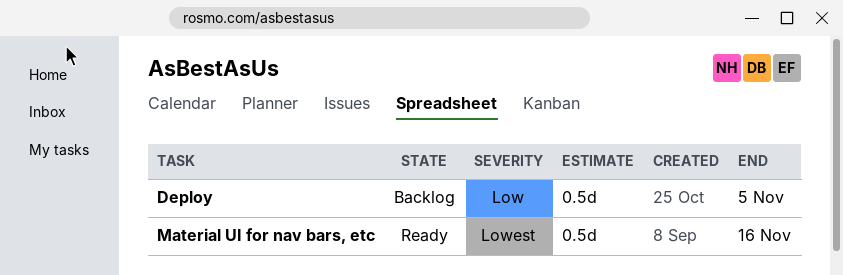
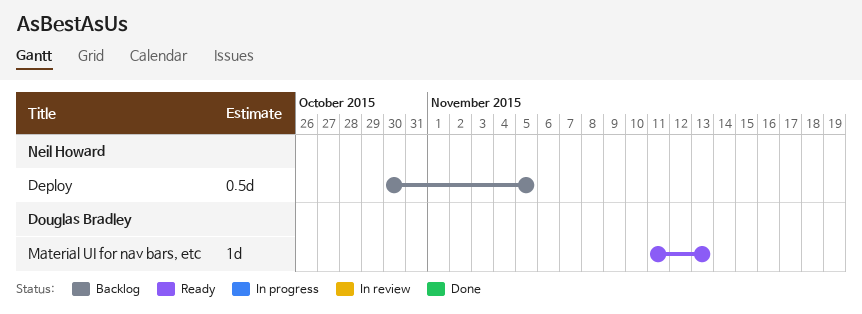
Material UI for nav bars, etc, estimate: 0.5d -> 1d
Material UI for nav bars, etc, due: Nov 16 -> Nov 13

